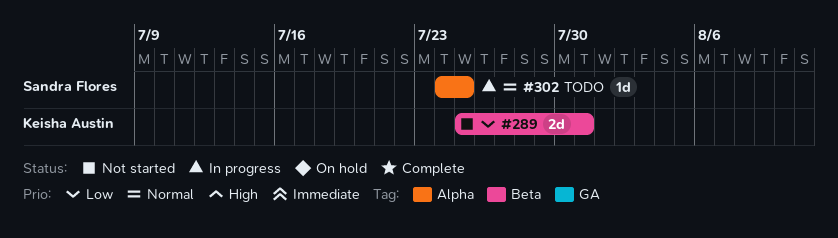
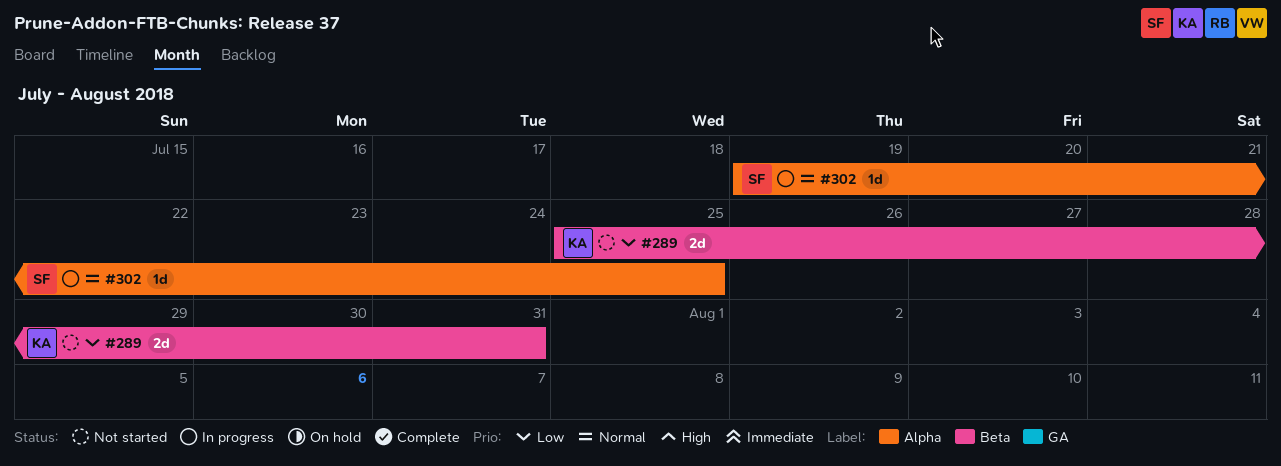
#302, start: Jul 24 -> Jul 19

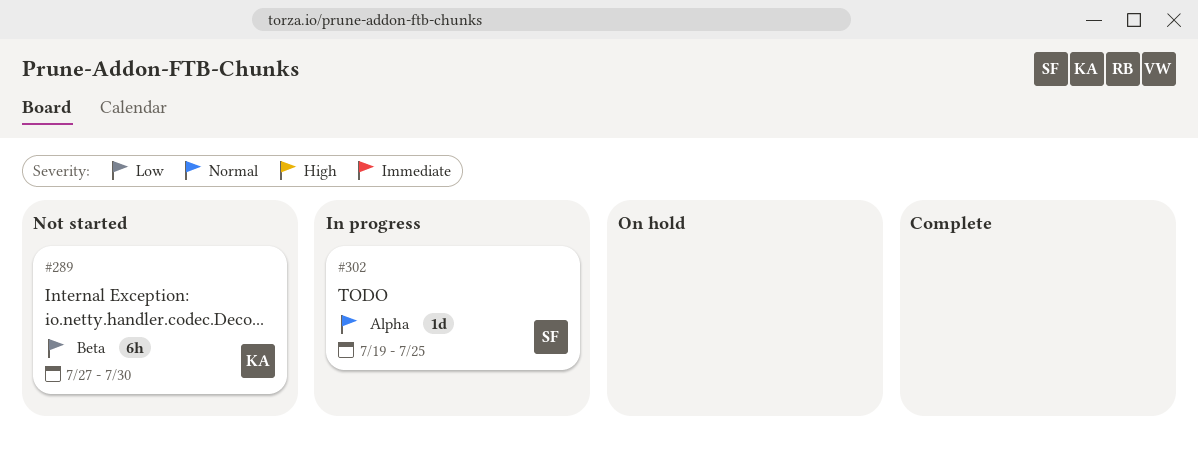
#289, estimate: 2d -> 6h
#289, start: Jul 25 -> Jul 27
#289, due: Jul 31 -> Jul 30

